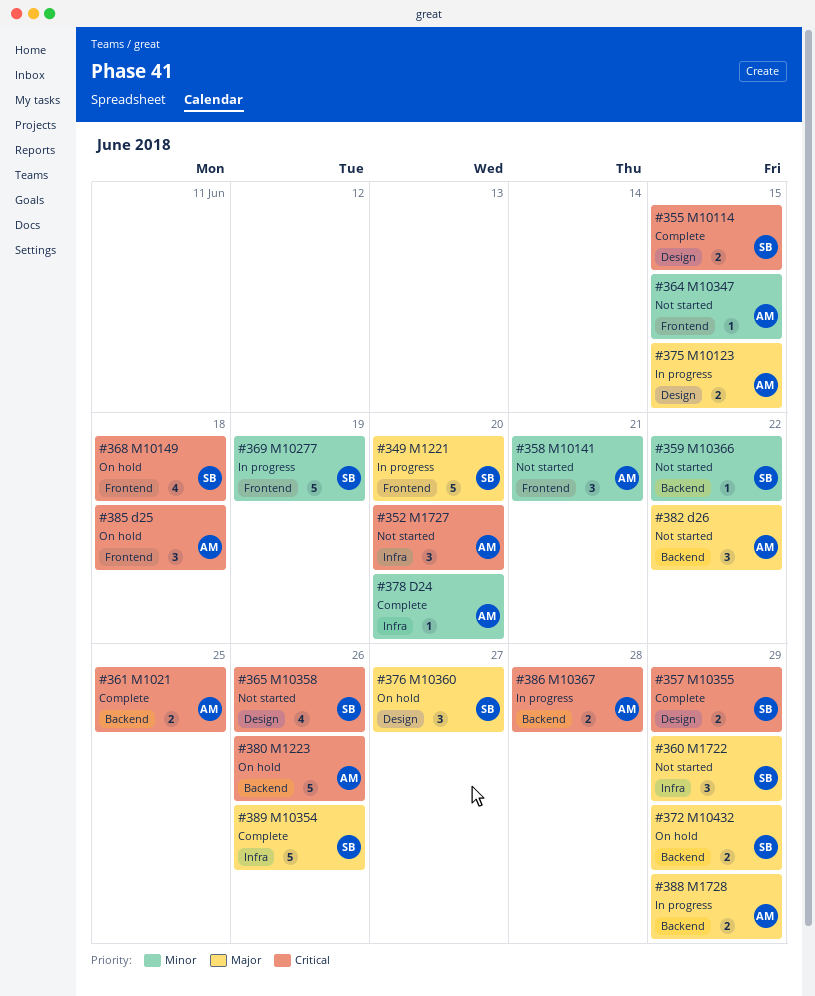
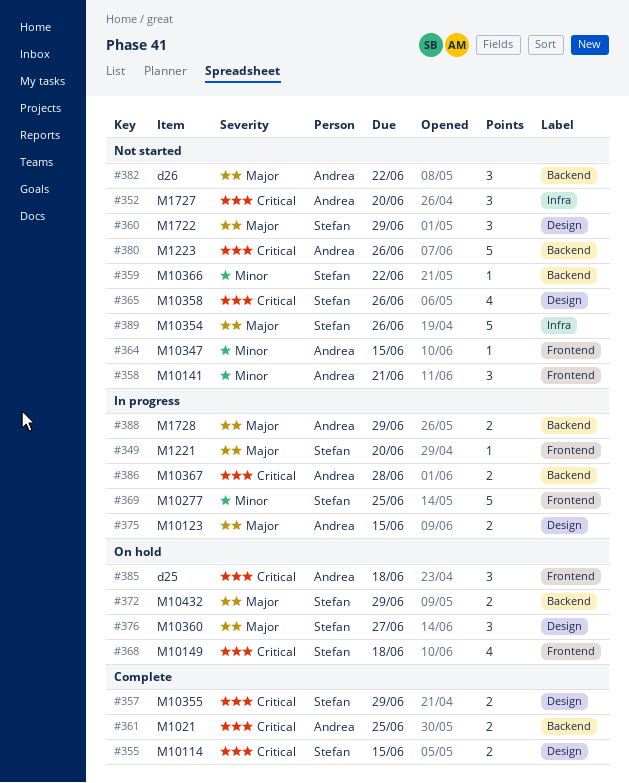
#349, estimate: 5 -> 1
#360, label: Infra -> Design
#369, due: Jun 19 -> Jun 25
#378: present -> none
#380, status: On hold -> Not started
#389, status: Complete -> Not started

